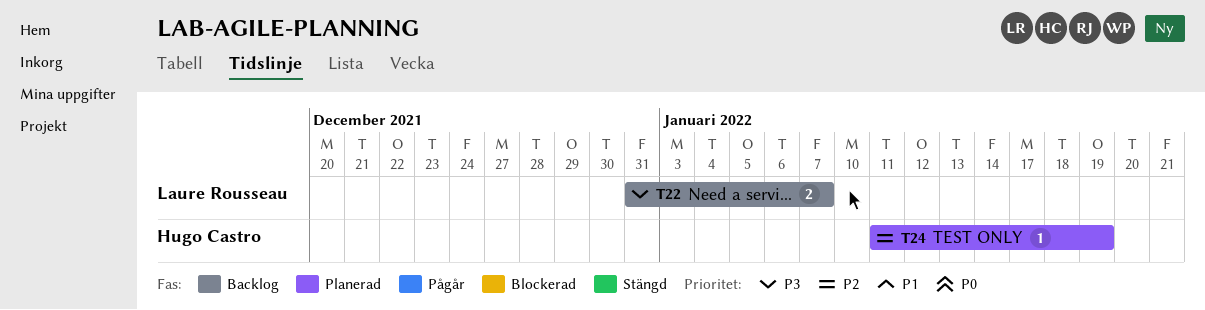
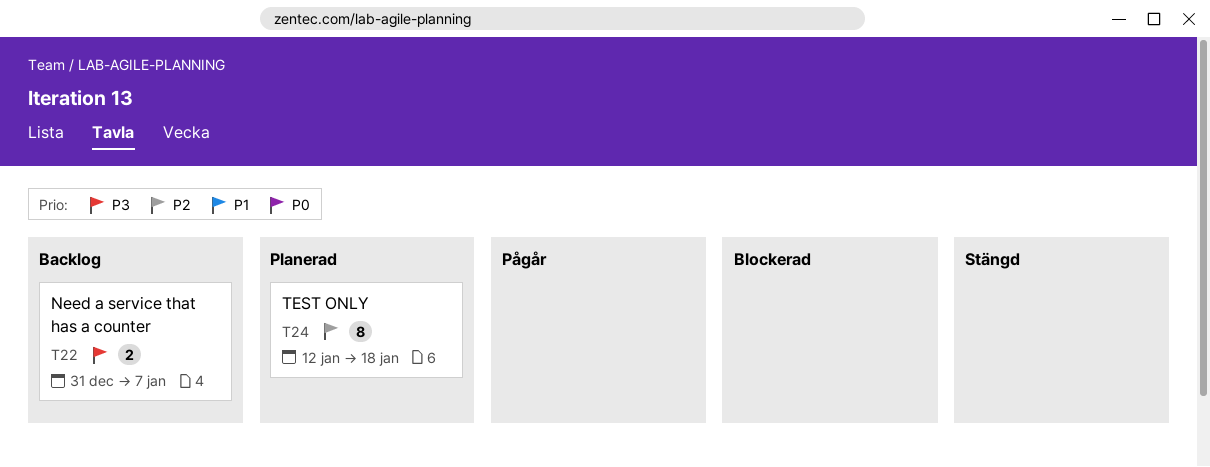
T24, estimate: 1 -> 8
T24, start: Jan 11 -> Jan 12
T24, due: Jan 19 -> Jan 18

